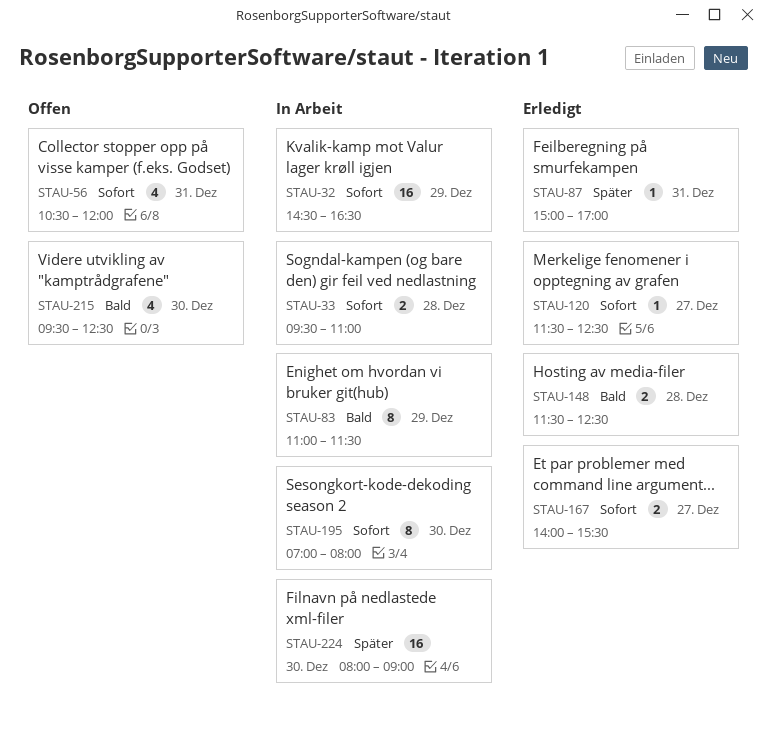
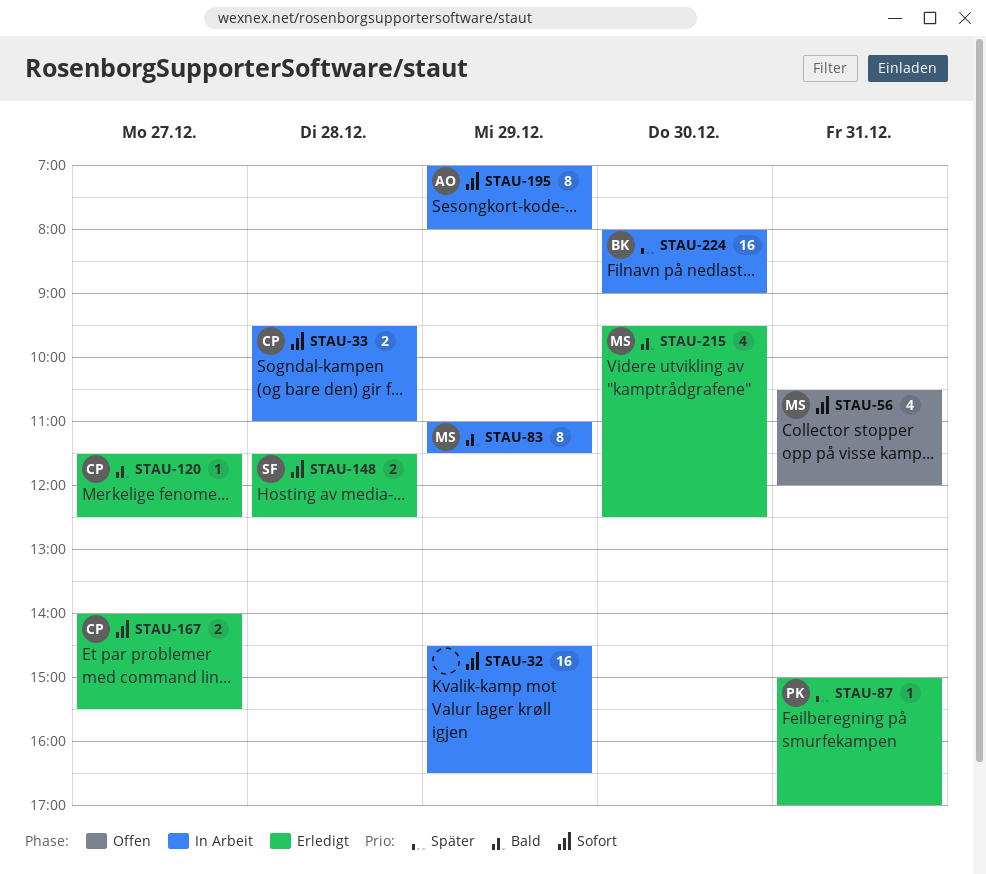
STAU-120, priority: Sofort -> Bald
STAU-148, priority: Bald -> Sofort
STAU-195, day: Dec 30 -> Dec 29
STAU-215, status: Offen -> Erledigt

